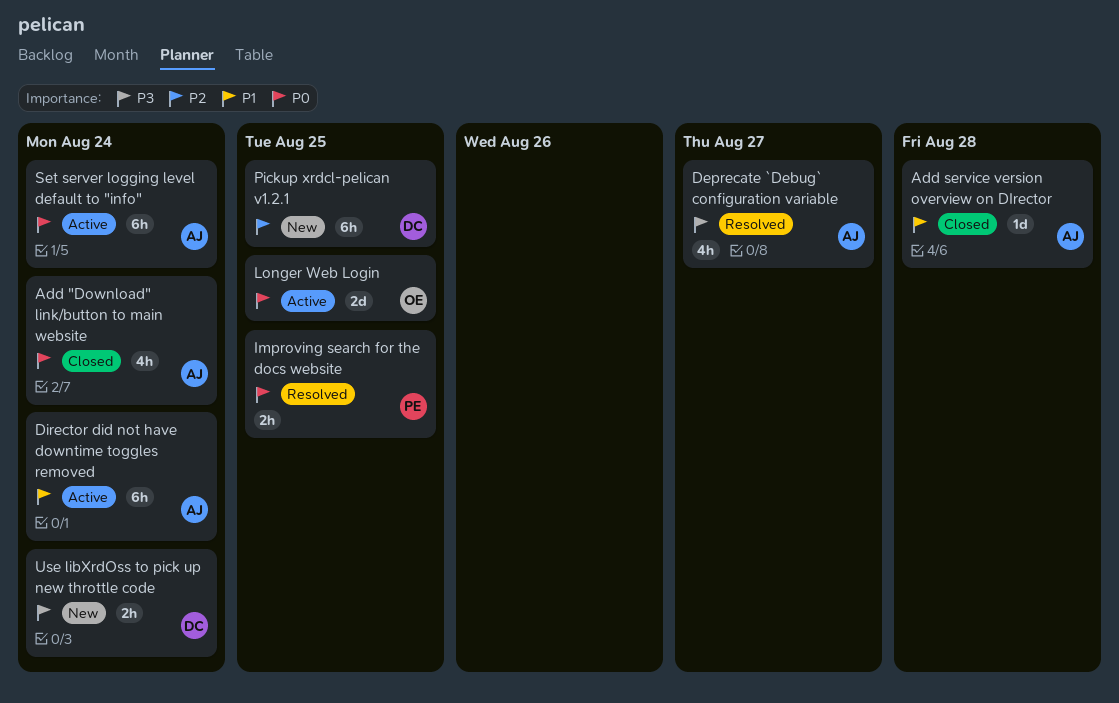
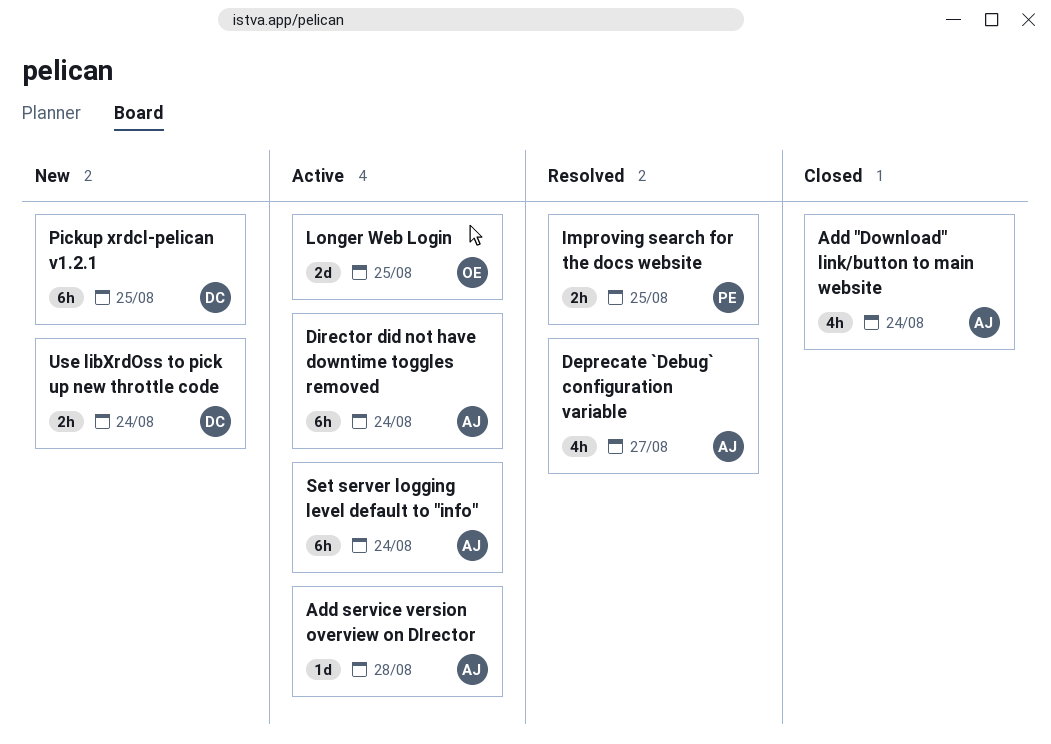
Add service version overview on DIrector, status: Closed -> Active

